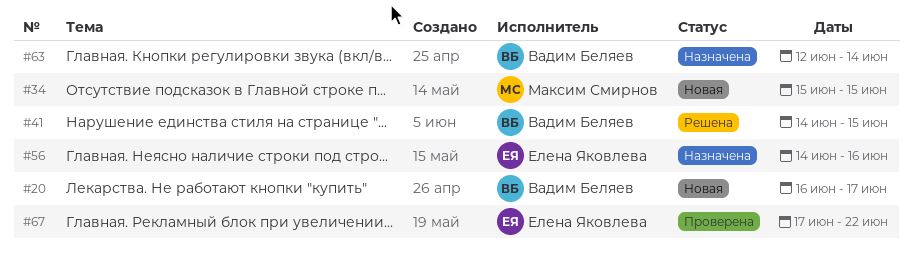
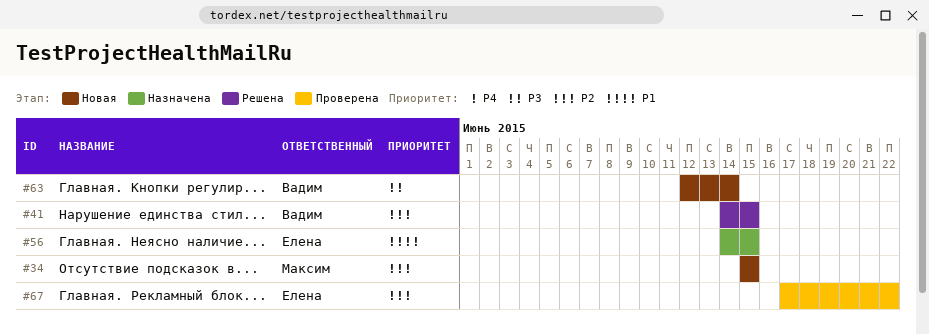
#20: present -> none
#56, due: Jun 16 -> Jun 15
#63, status: Назначена -> Новая

